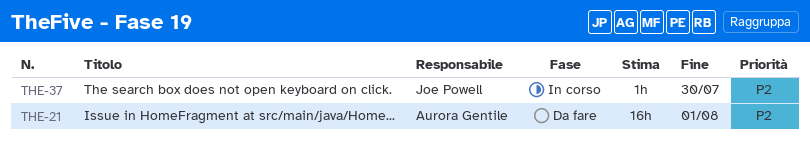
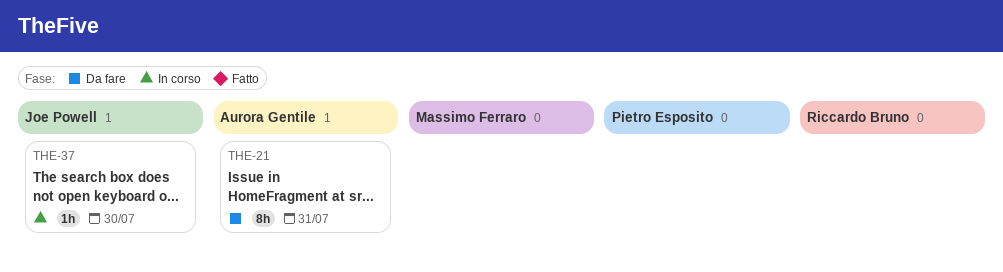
THE-21, estimate: 16h -> 8h
THE-21, due: Aug 1 -> Jul 31

